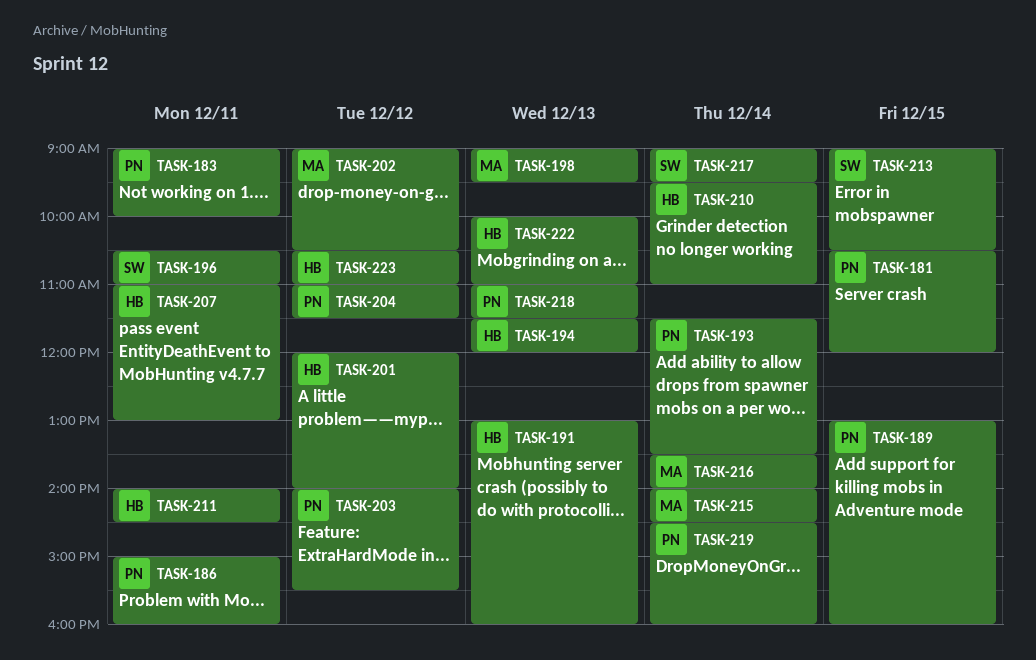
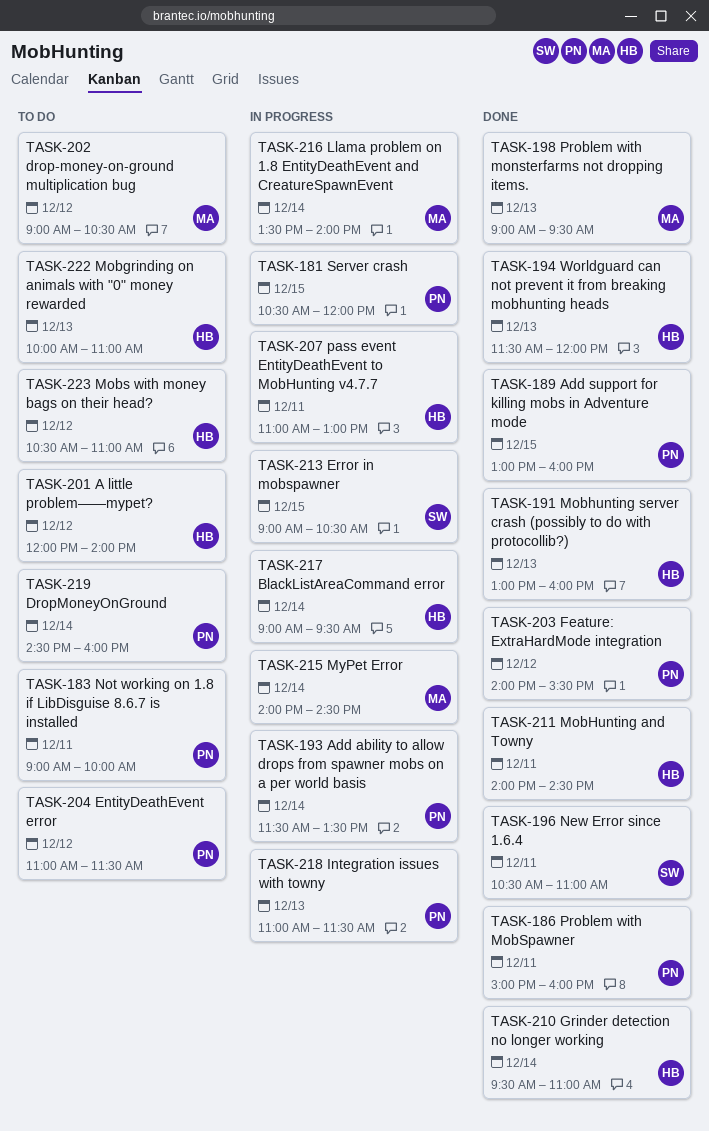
TASK-217, owner: SW -> HB

